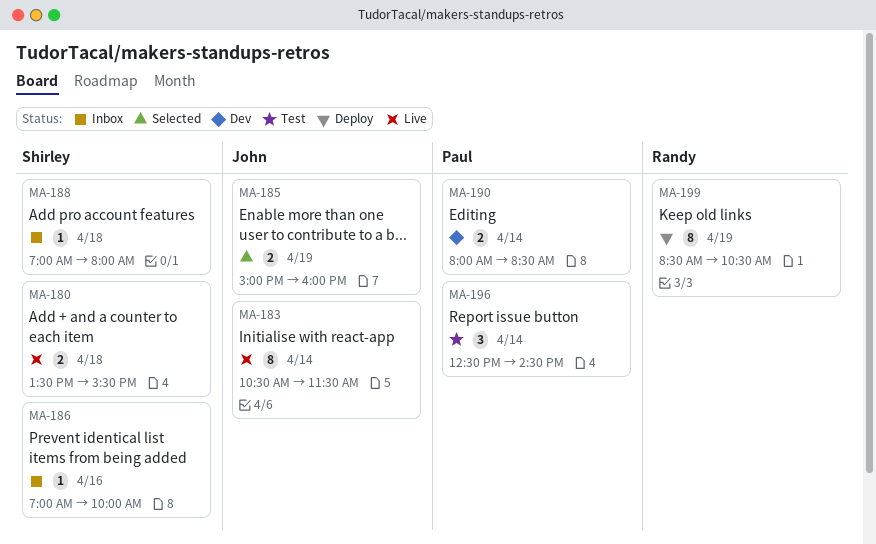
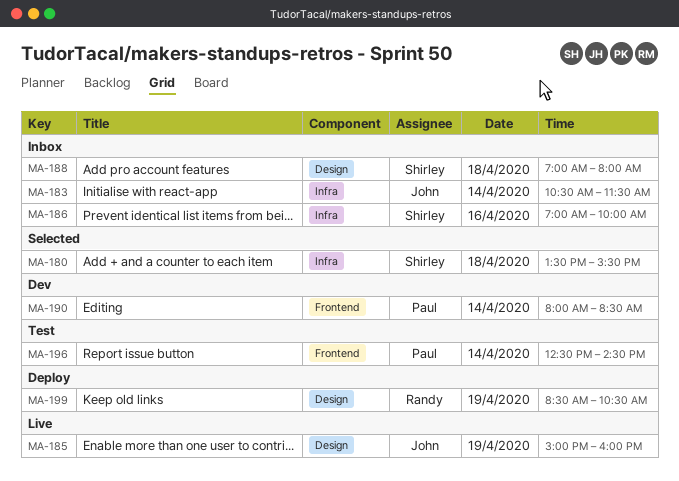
MA-180, status: Live -> Selected
MA-183, status: Live -> Inbox
MA-185, status: Selected -> Live

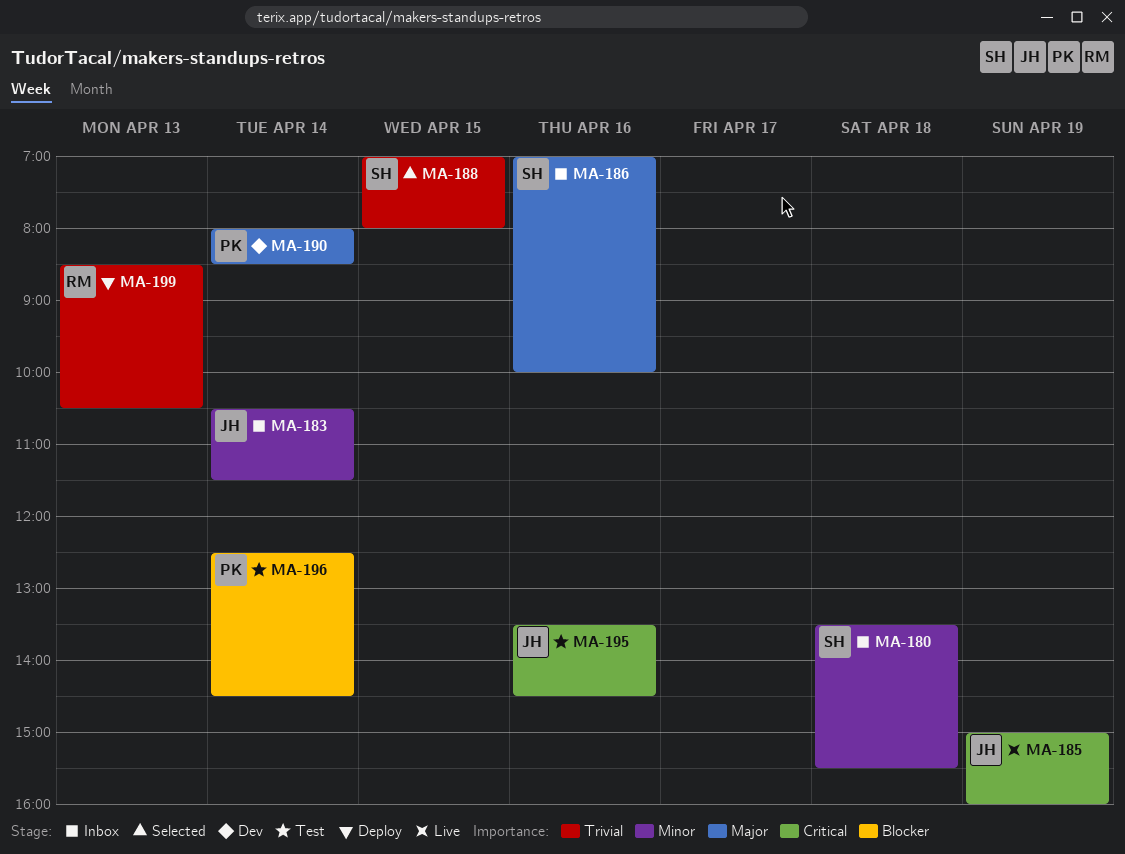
MA-180, status: Selected -> Inbox
MA-188, status: Inbox -> Selected
MA-188, day: Apr 18 -> Apr 15
MA-195: none -> present
MA-199, day: Apr 19 -> Apr 13

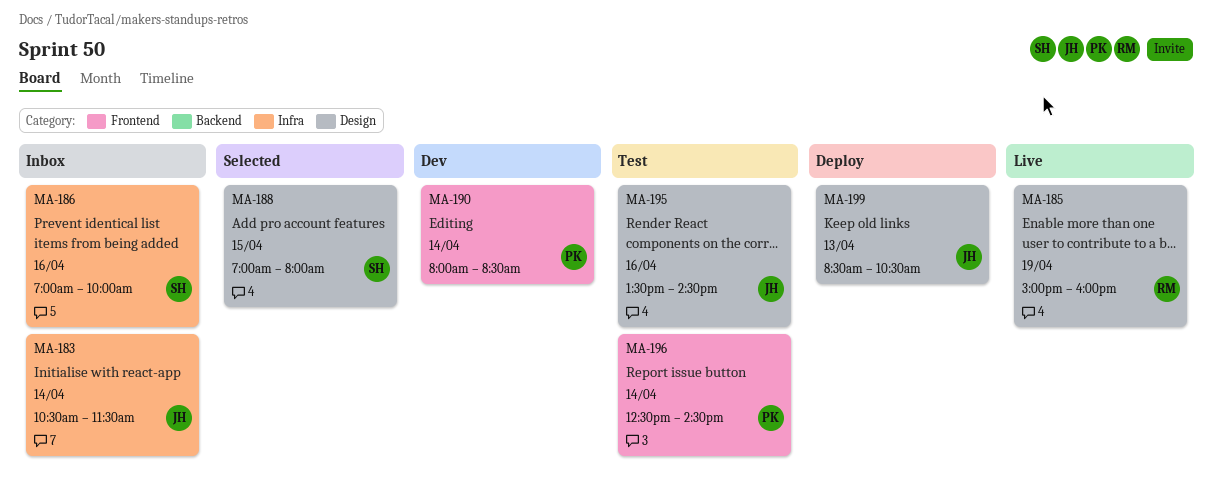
MA-180: present -> none
MA-185, owner: JH -> RM
MA-199, owner: RM -> JH

